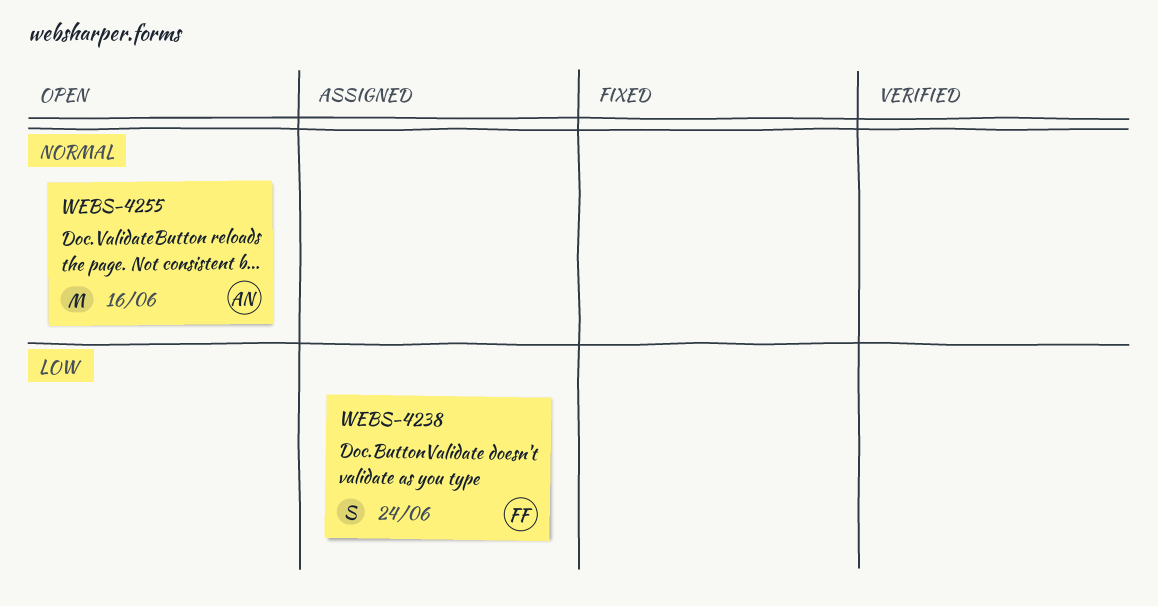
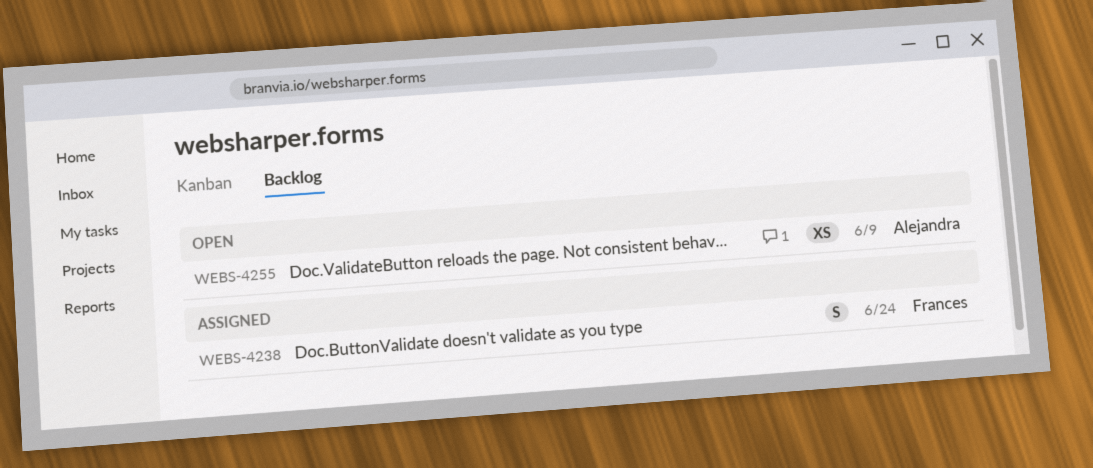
WEBS-4255, estimate: M -> XS
WEBS-4255, due: Jun 16 -> Jun 9

